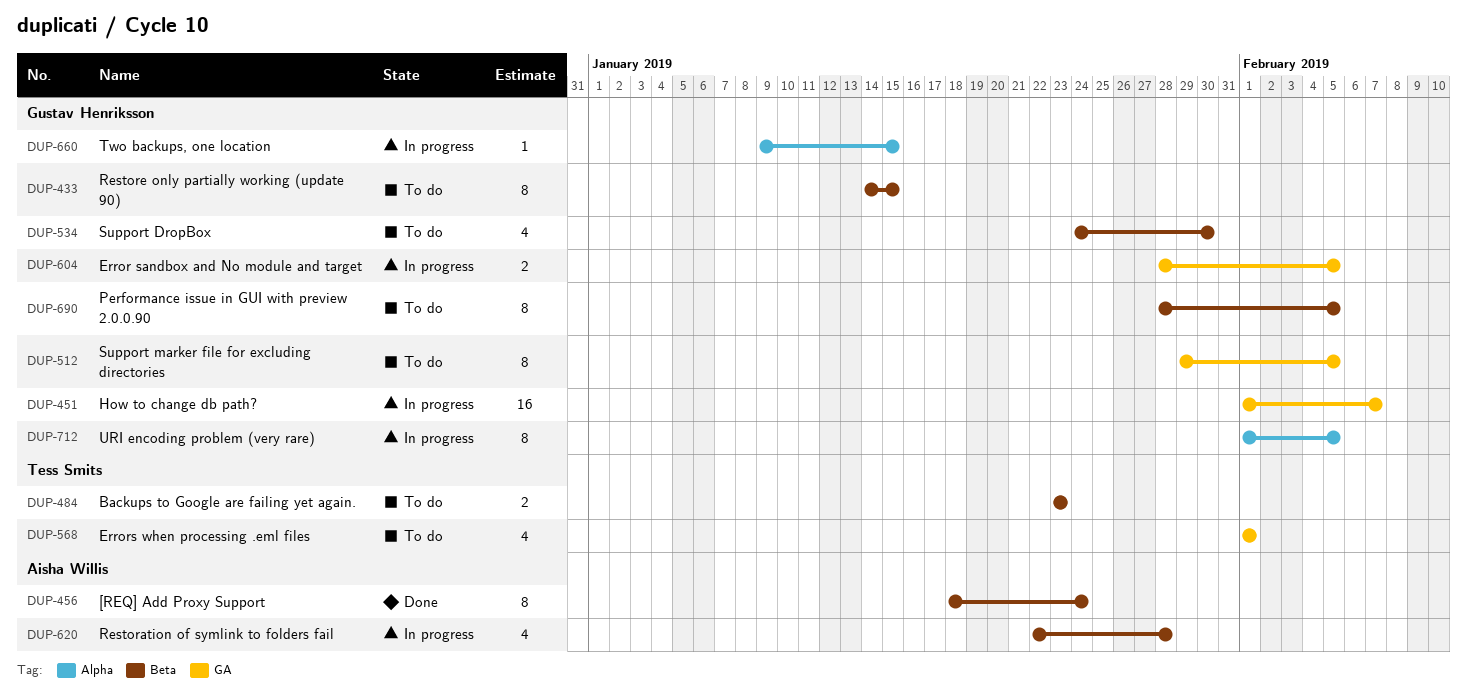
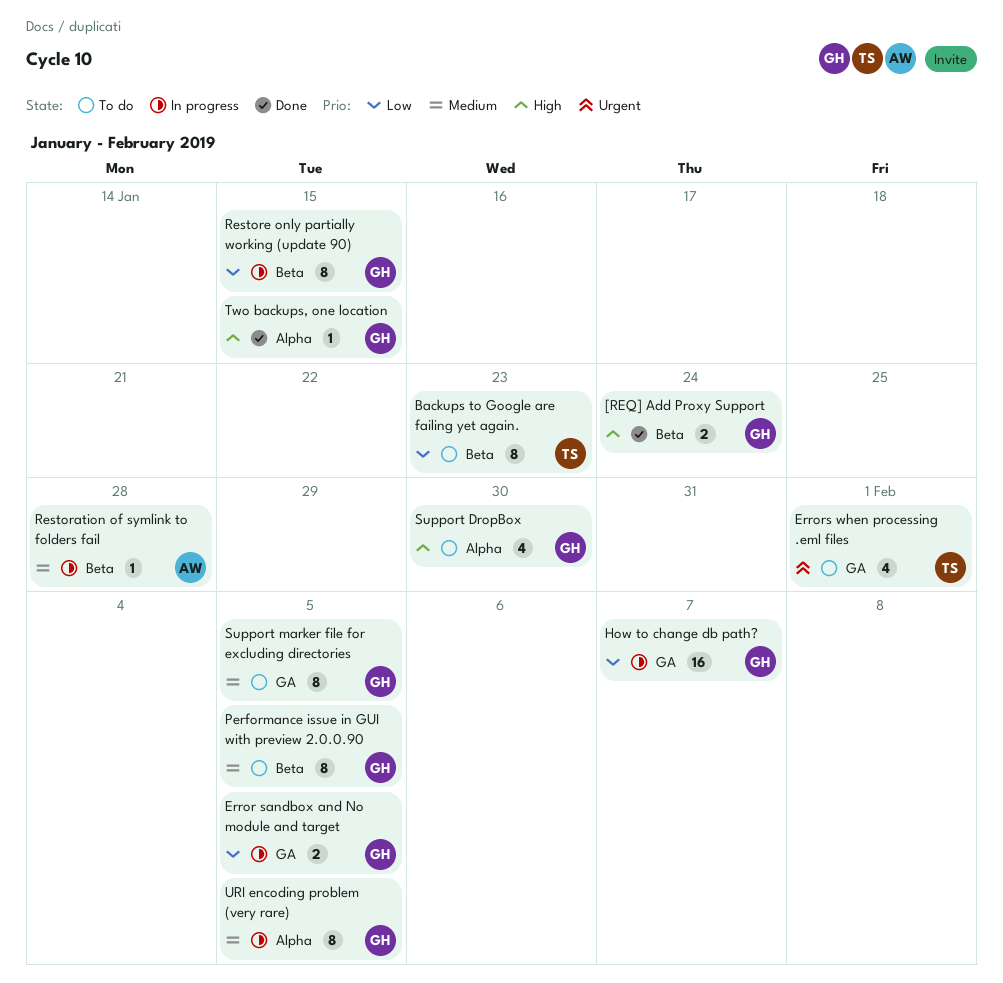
[REQ] Add Proxy Support, owner: Aisha Willis -> Gustav Henriksson
[REQ] Add Proxy Support, estimate: 8 -> 2
Backups to Google are failing yet again., estimate: 2 -> 8
Restoration of symlink to folders fail, estimate: 4 -> 1
Restore only partially working (update 90), status: To do -> In progress
Support DropBox, label: Beta -> Alpha
Two backups, one location, status: In progress -> Done

